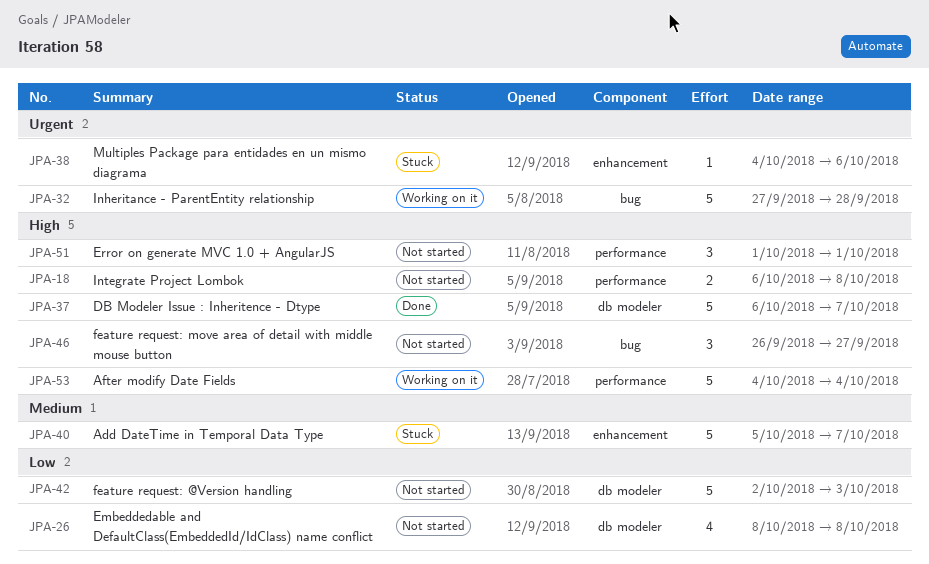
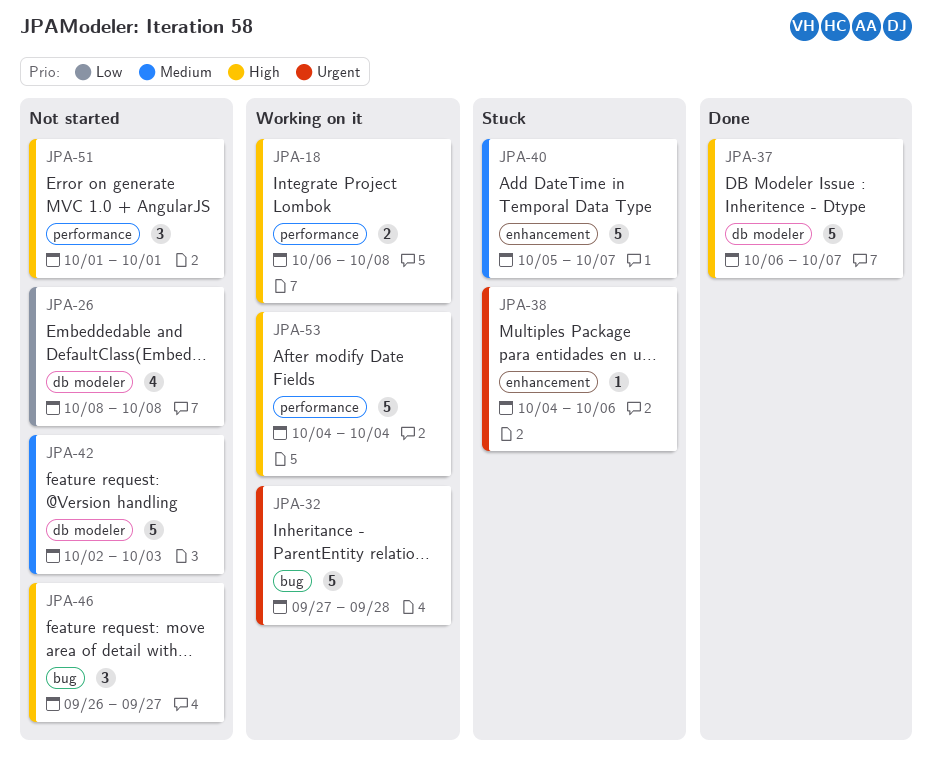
JPA-18, status: Not started -> Working on it
JPA-42, priority: Low -> Medium

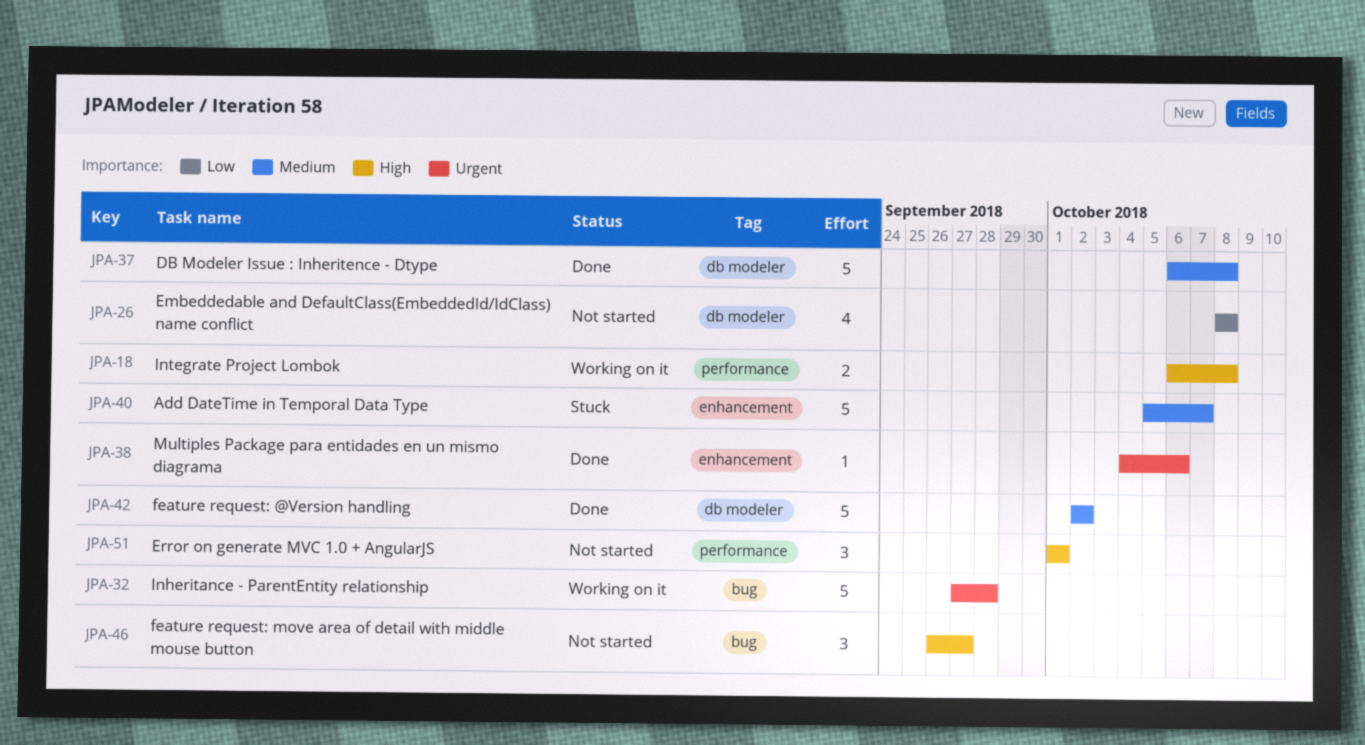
JPA-37, priority: High -> Medium
JPA-37, due: Oct 7 -> Oct 8
JPA-38, status: Stuck -> Done
JPA-42, status: Not started -> Done
JPA-42, due: Oct 3 -> Oct 2
JPA-53: present -> none

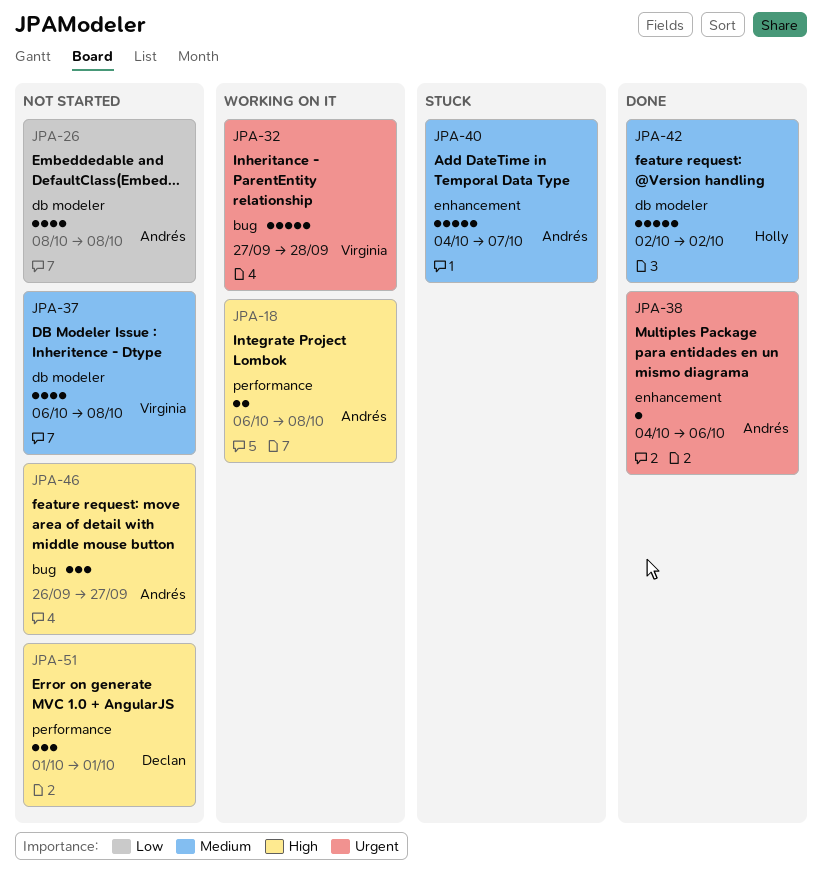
JPA-37, status: Done -> Not started
JPA-37, estimate: 5 -> 4
JPA-40, start: Oct 5 -> Oct 4

